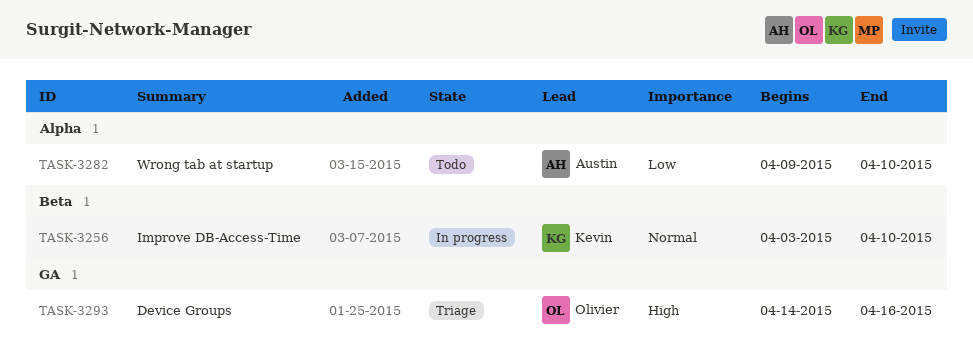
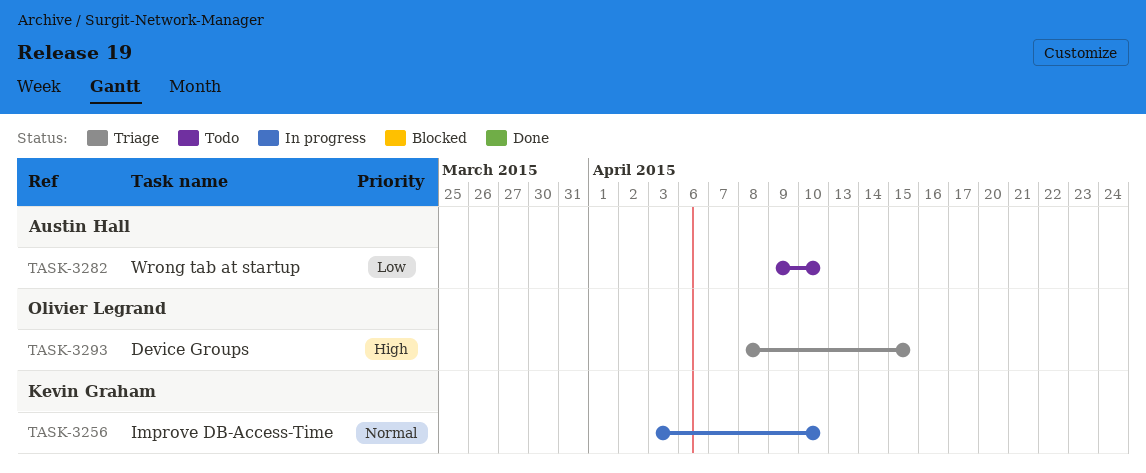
TASK-3293, start: Apr 14 -> Apr 8
TASK-3293, due: Apr 16 -> Apr 15

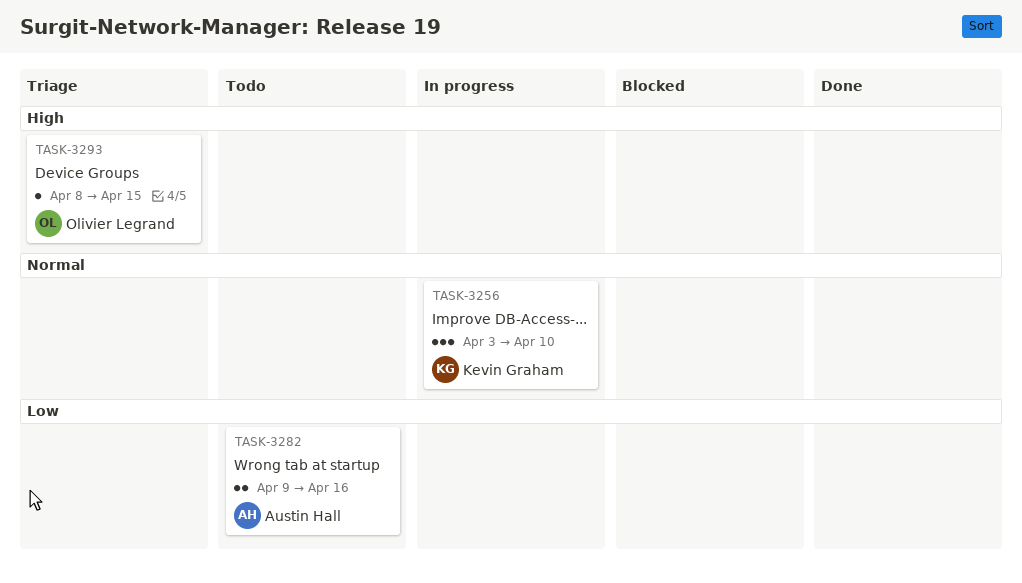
TASK-3282, due: Apr 10 -> Apr 16

